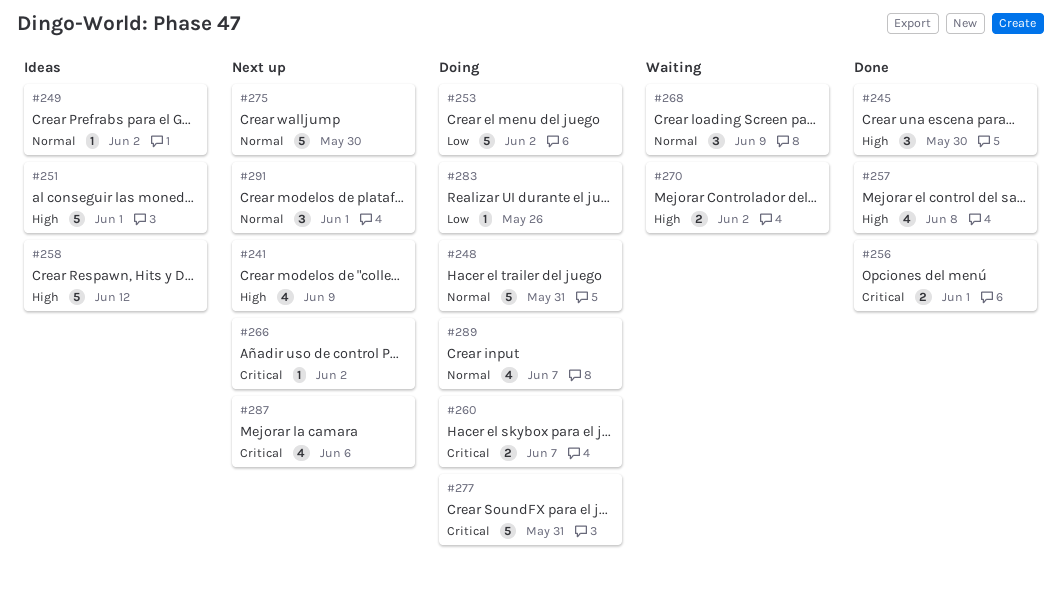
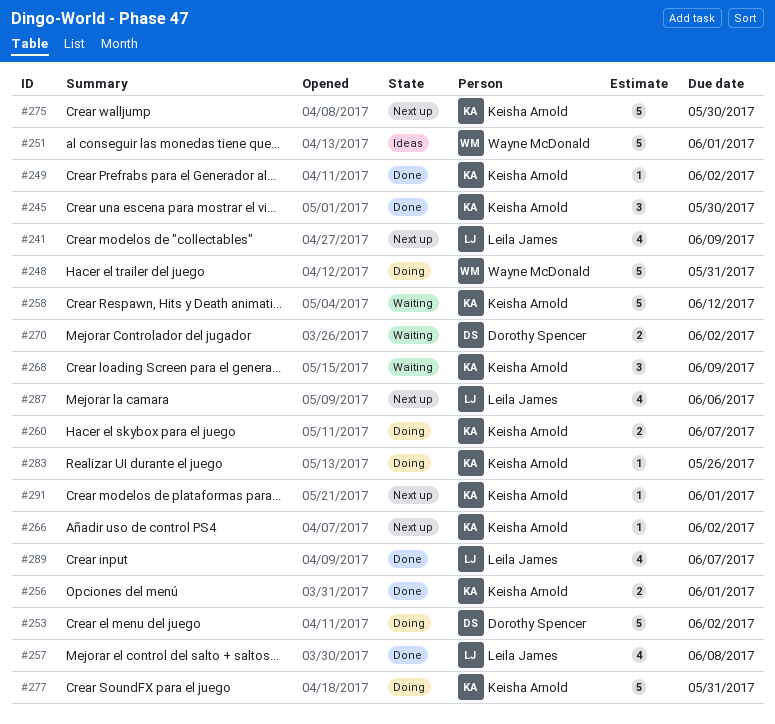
#249, status: Ideas -> Done
#258, status: Ideas -> Waiting
#289, status: Doing -> Done
#291, estimate: 3 -> 1

